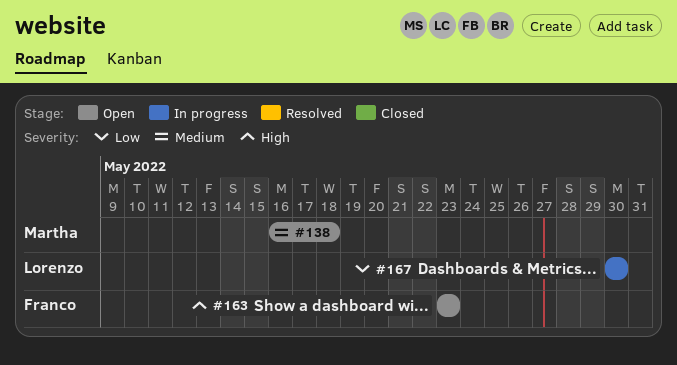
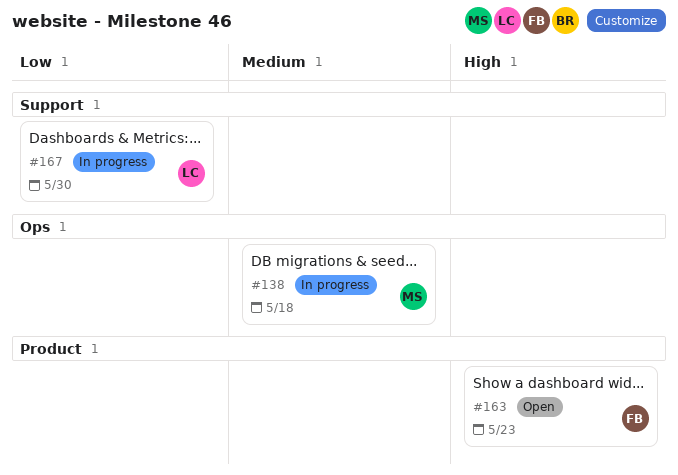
#138, status: Open -> In progress

